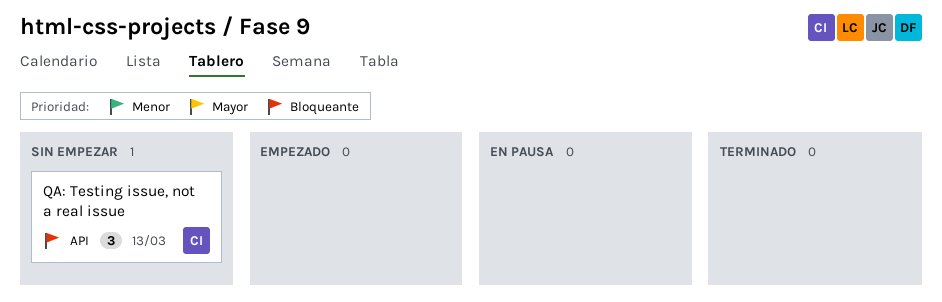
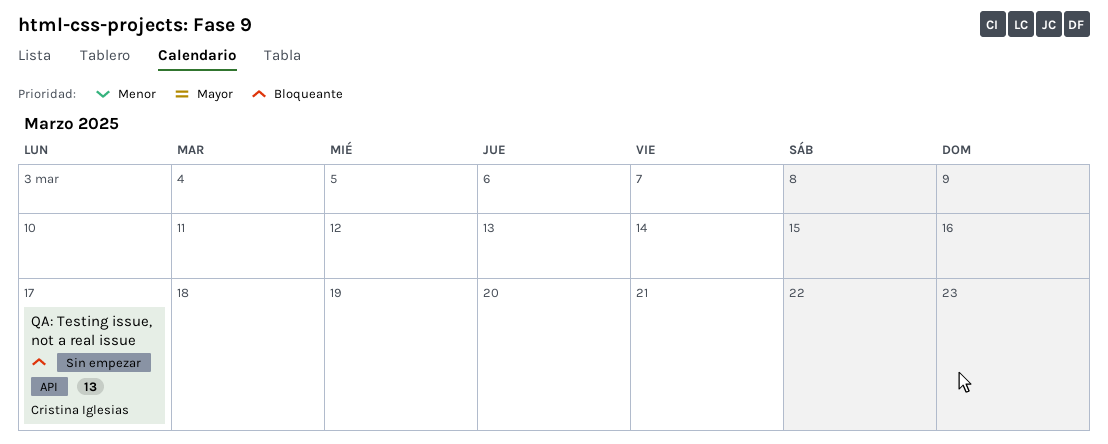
QA: Testing issue, not a real issue, estimate: 3 -> 13
QA: Testing issue, not a real issue, due: Mar 13 -> Mar 17

